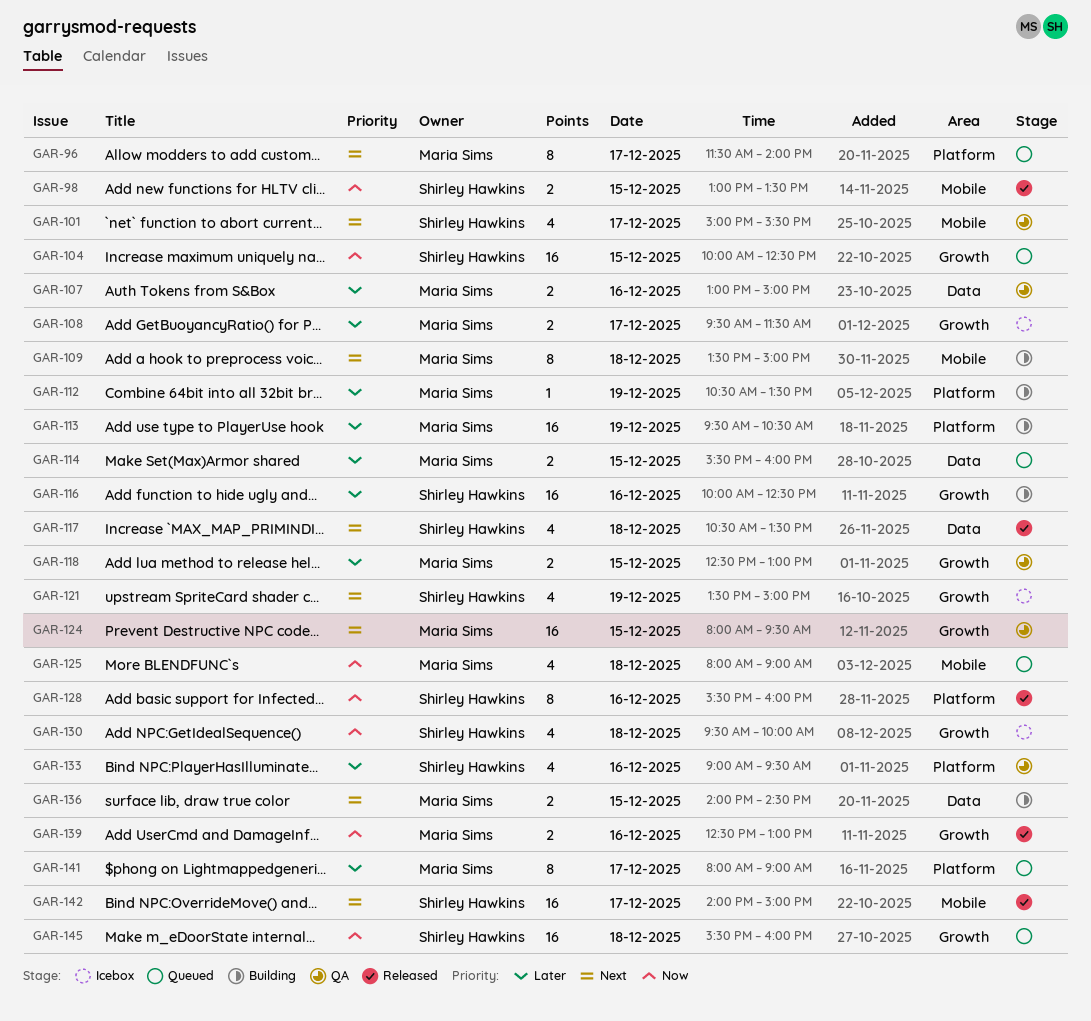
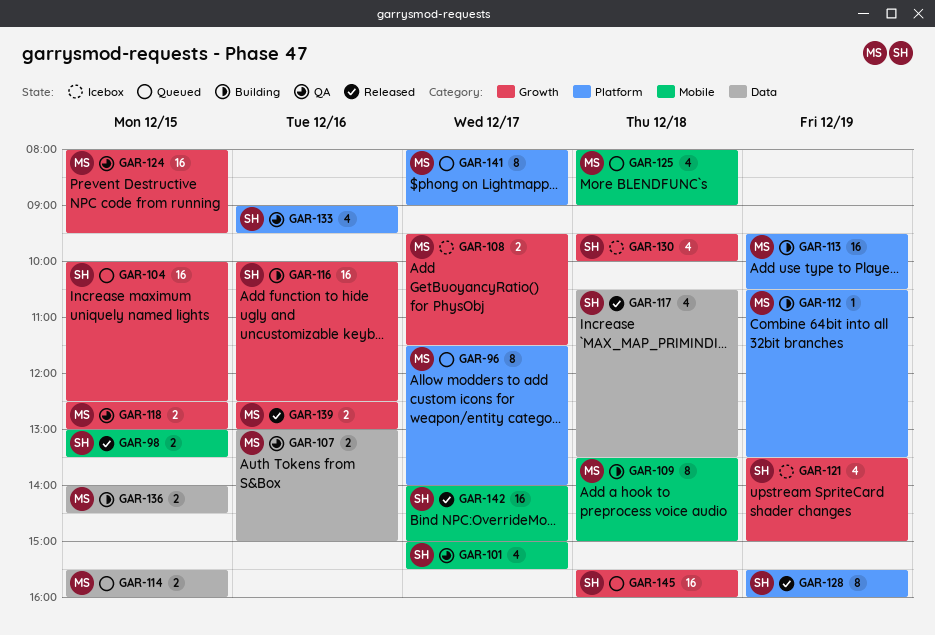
GAR-128, day: Dec 16 -> Dec 19

